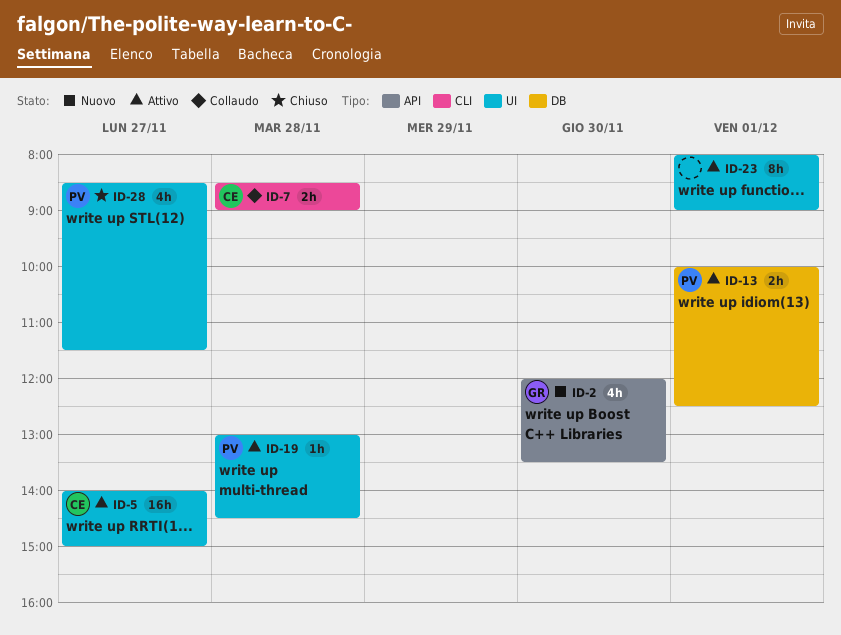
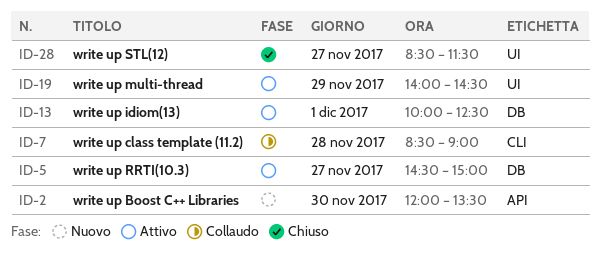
ID-5, label: UI -> DB
ID-5, begins: 14:00 -> 14:30
ID-19, day: Nov 28 -> Nov 29
ID-19, begins: 13:00 -> 14:00
ID-23: present -> none

